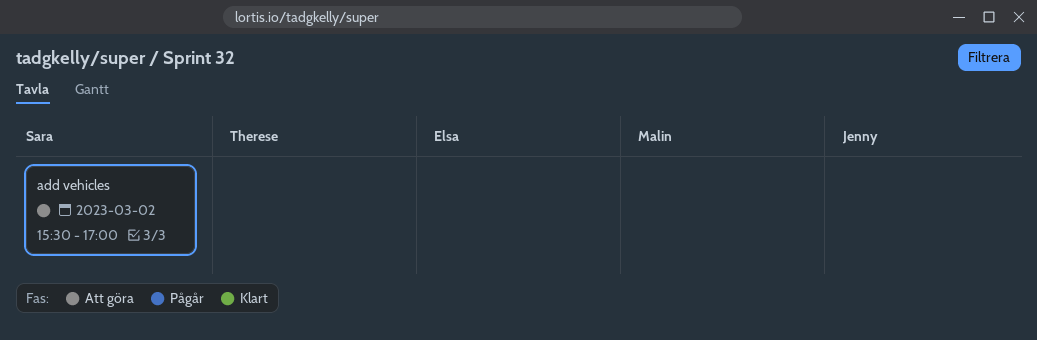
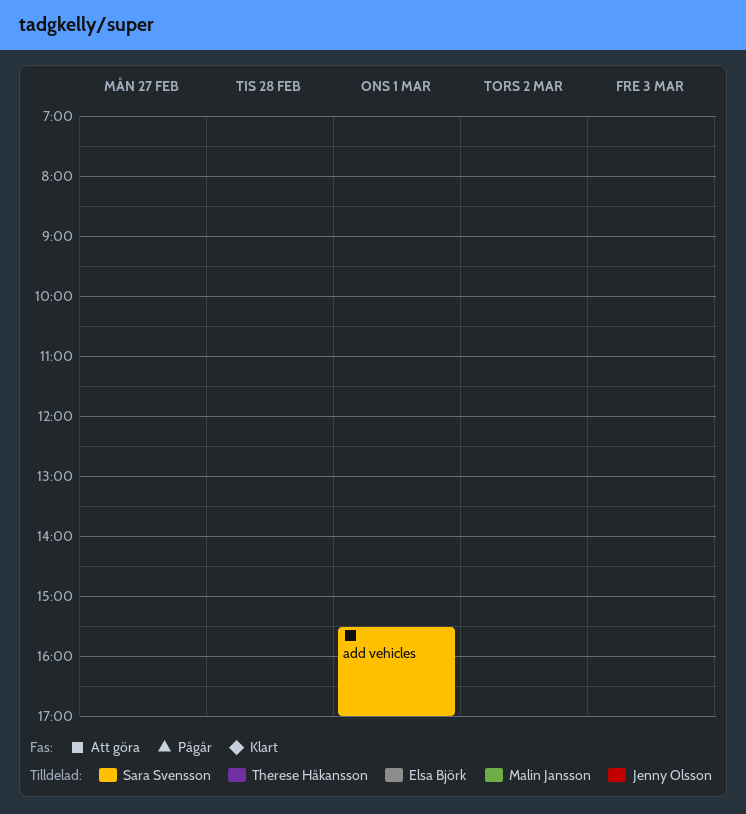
add vehicles, day: Mar 2 -> Mar 1

